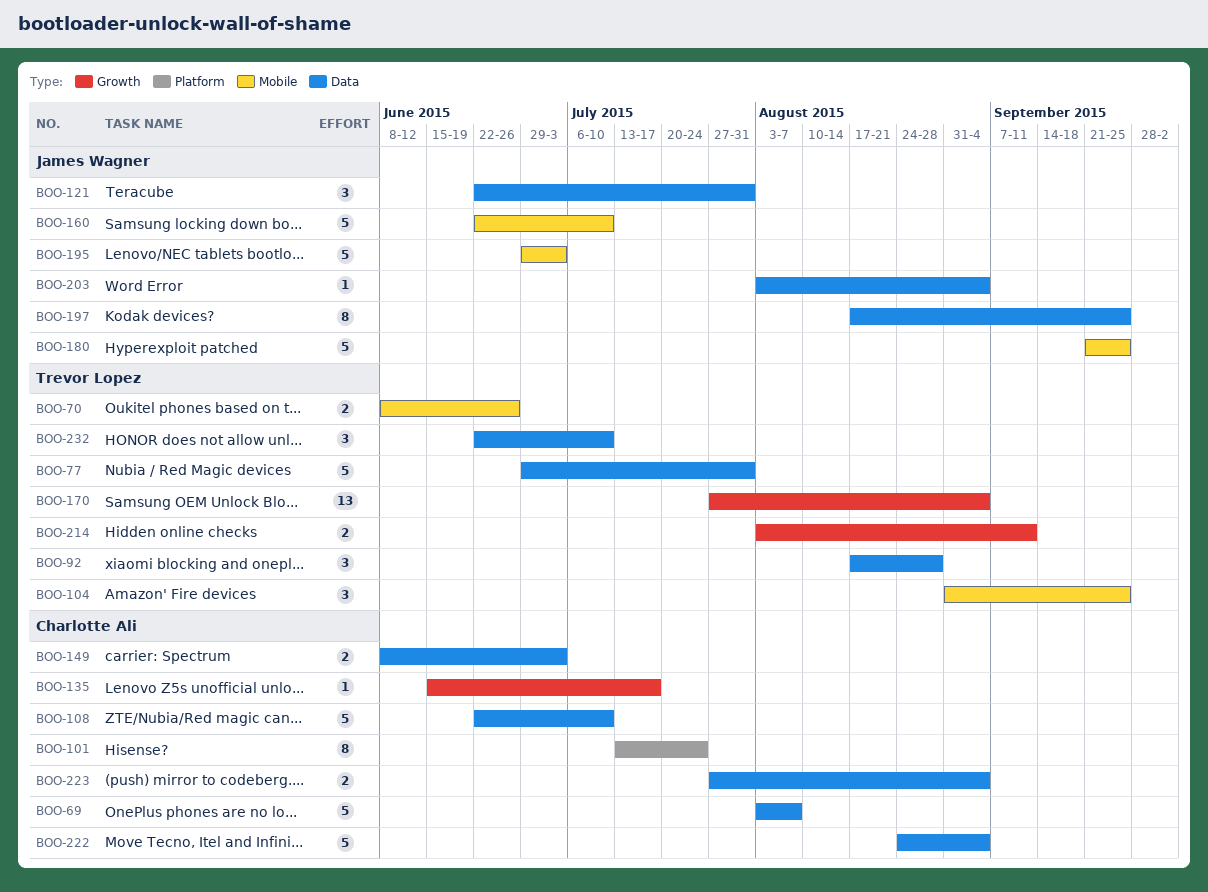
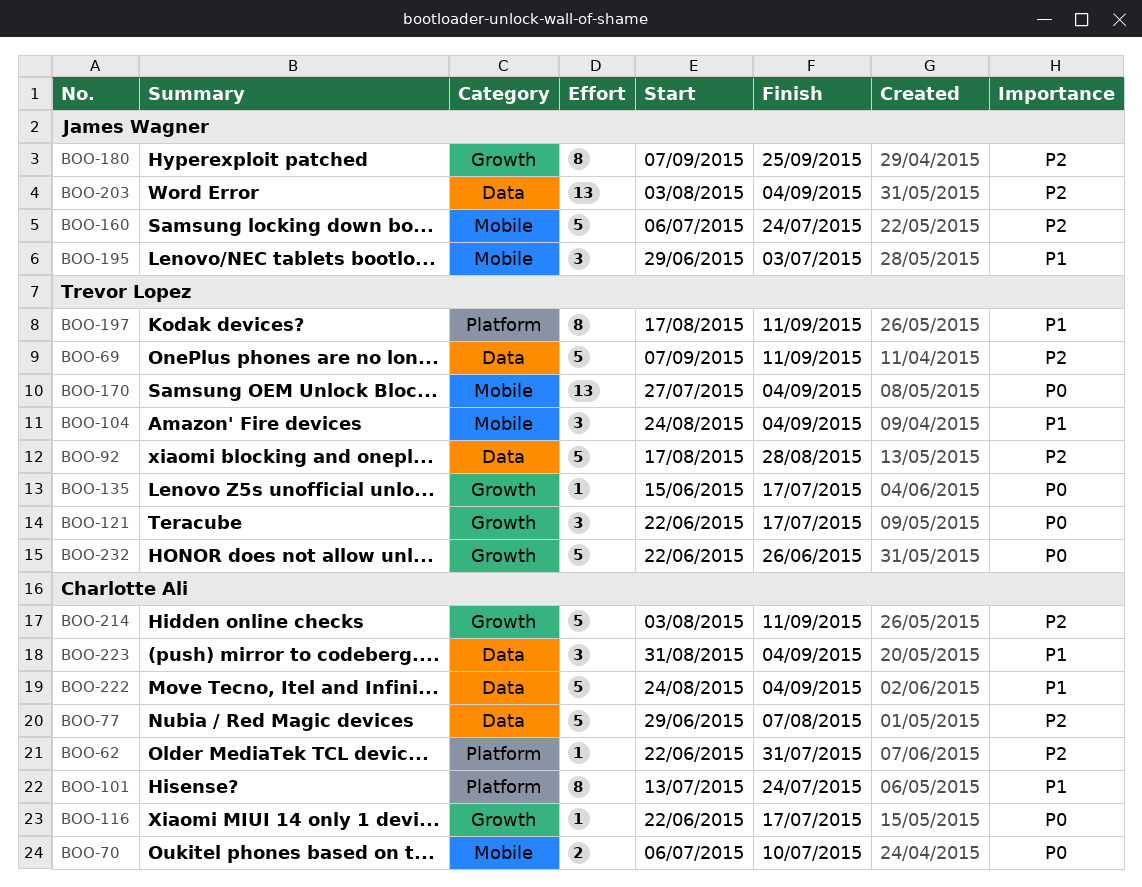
BOO-62: none -> present
BOO-69, owner: Charlotte Ali -> Trevor Lopez
BOO-69, start: Aug 3 -> Sep 7
BOO-69, due: Aug 7 -> Sep 11
BOO-70, owner: Trevor Lopez -> Charlotte Ali
BOO-70, start: Jun 8 -> Jul 6
BOO-70, due: Jun 26 -> Jul 10
BOO-77, owner: Trevor Lopez -> Charlotte Ali
BOO-77, due: Jul 31 -> Aug 7
BOO-92, estimate: 3 -> 5
BOO-104, start: Aug 31 -> Aug 24
BOO-104, due: Sep 25 -> Sep 4
BOO-108: present -> none
BOO-116: none -> present
BOO-121, owner: James Wagner -> Trevor Lopez
BOO-121, label: Data -> Growth
BOO-121, due: Jul 31 -> Jul 17
BOO-135, owner: Charlotte Ali -> Trevor Lopez
BOO-149: present -> none
BOO-160, start: Jun 22 -> Jul 6
BOO-160, due: Jul 10 -> Jul 24
BOO-170, label: Growth -> Mobile
BOO-180, label: Mobile -> Growth
BOO-180, estimate: 5 -> 8
BOO-180, start: Sep 21 -> Sep 7
BOO-195, estimate: 5 -> 3
BOO-197, owner: James Wagner -> Trevor Lopez
BOO-197, label: Data -> Platform
BOO-197, due: Sep 25 -> Sep 11
BOO-203, estimate: 1 -> 13
BOO-214, owner: Trevor Lopez -> Charlotte Ali
BOO-214, estimate: 2 -> 5
BOO-223, estimate: 2 -> 3
BOO-223, start: Jul 27 -> Aug 31
BOO-232, label: Data -> Growth
BOO-232, estimate: 3 -> 5
BOO-232, due: Jul 10 -> Jun 26

